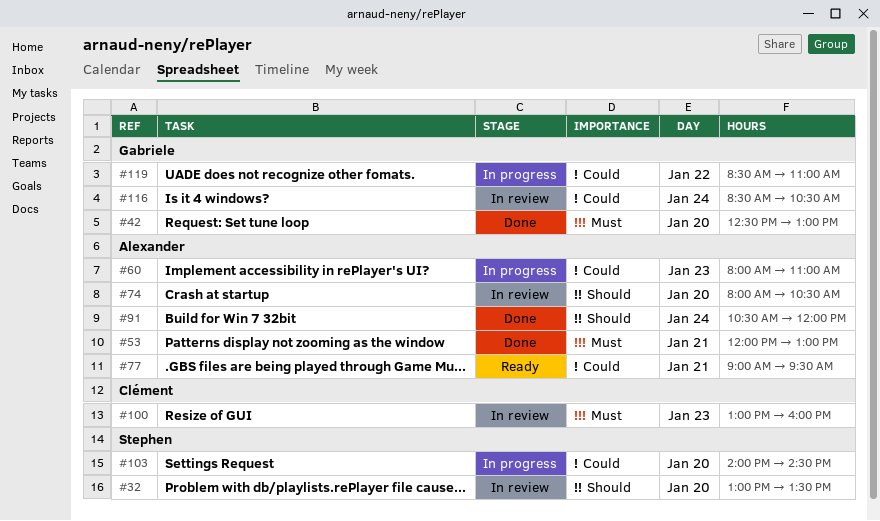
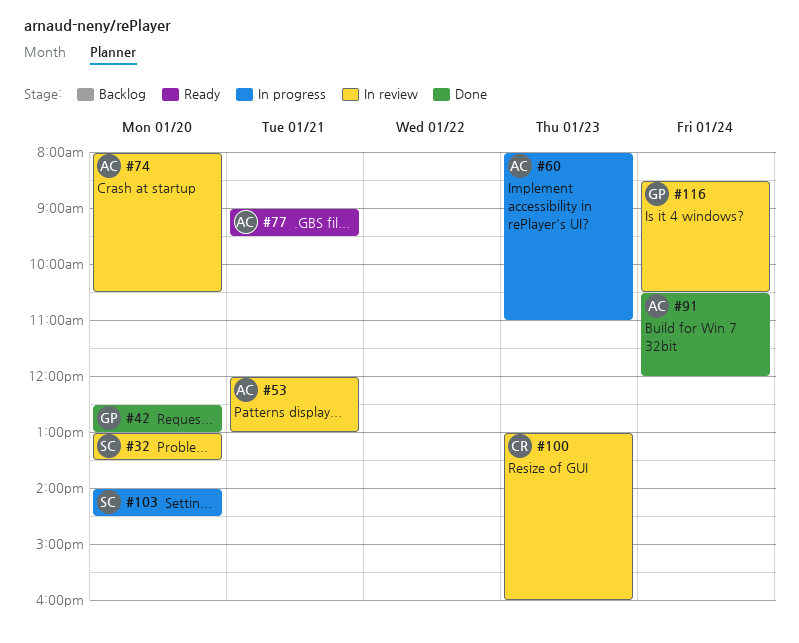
#53, status: Done -> In review
#119: present -> none

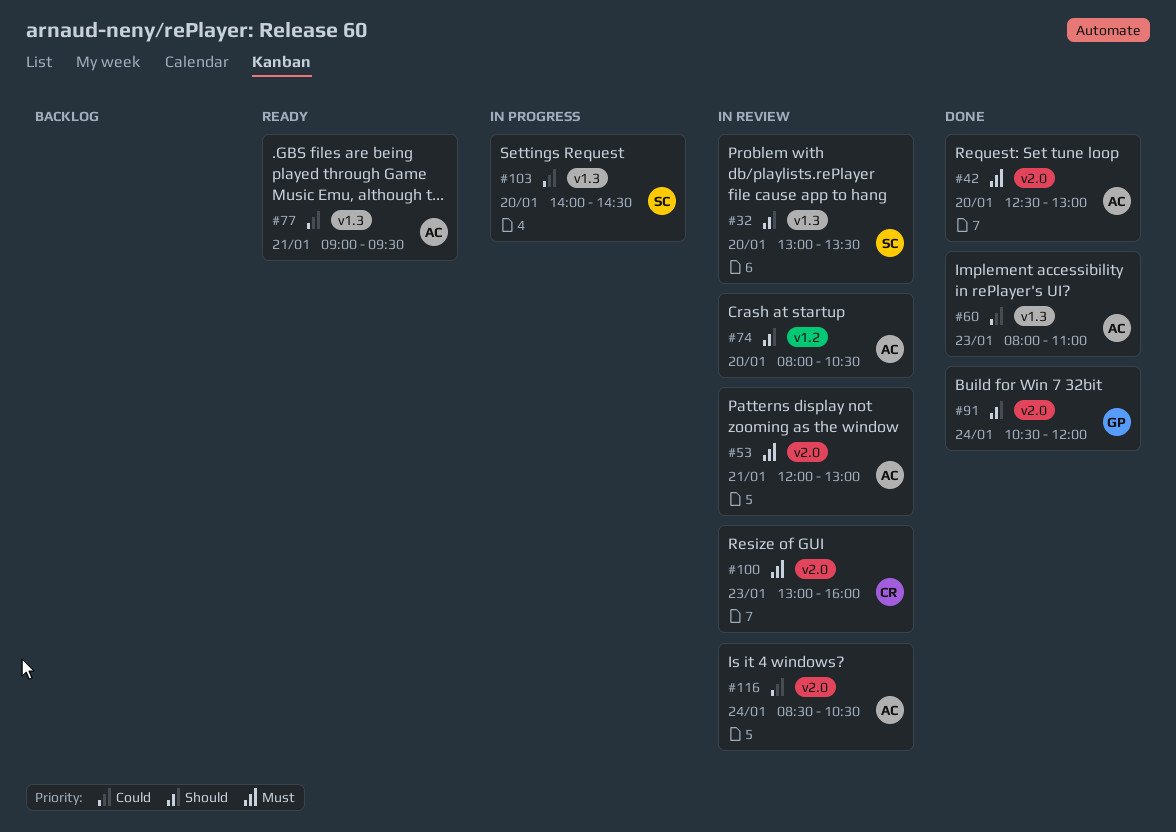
#42, owner: GP -> AC
#60, status: In progress -> Done
#91, owner: AC -> GP
#116, owner: GP -> AC

